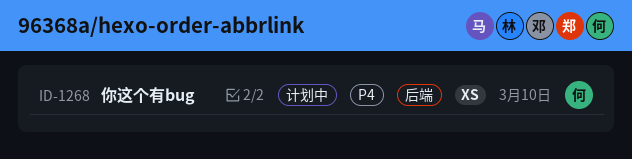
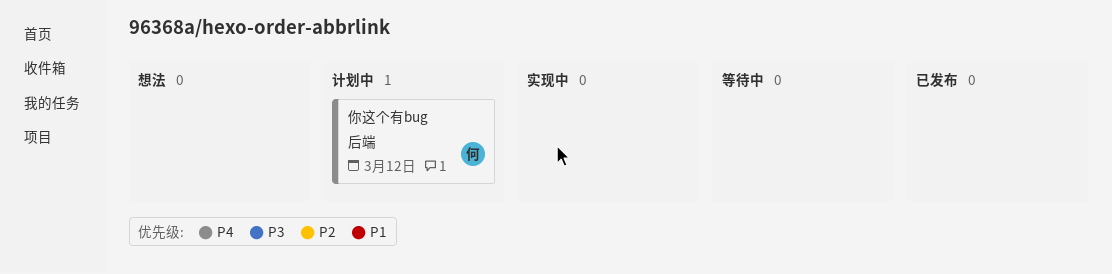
你这个有bug, due: Mar 10 -> Mar 12

